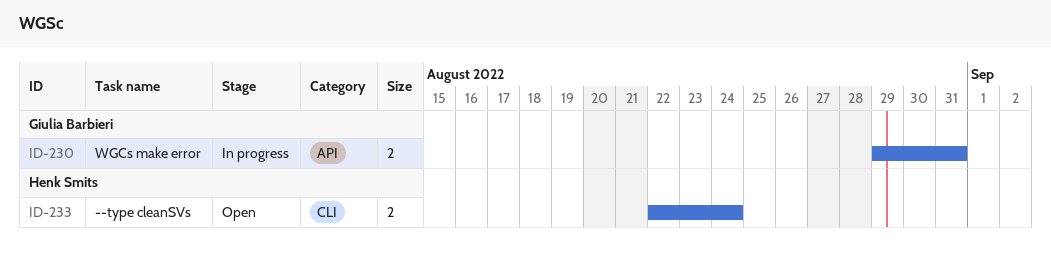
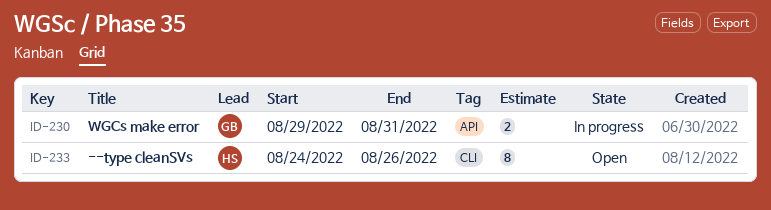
ID-233, estimate: 2 -> 8
ID-233, start: Aug 22 -> Aug 24
ID-233, due: Aug 24 -> Aug 26

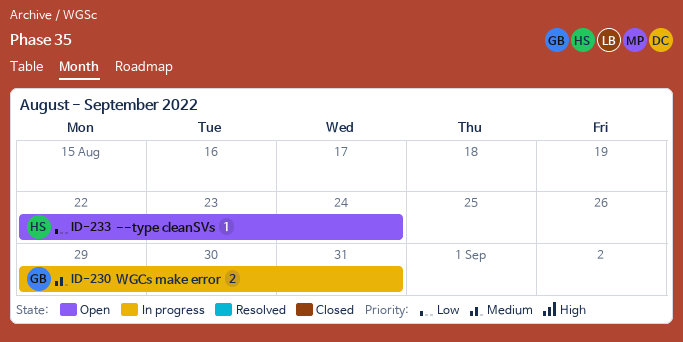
ID-233, estimate: 8 -> 1
ID-233, start: Aug 24 -> Aug 22
ID-233, due: Aug 26 -> Aug 24

